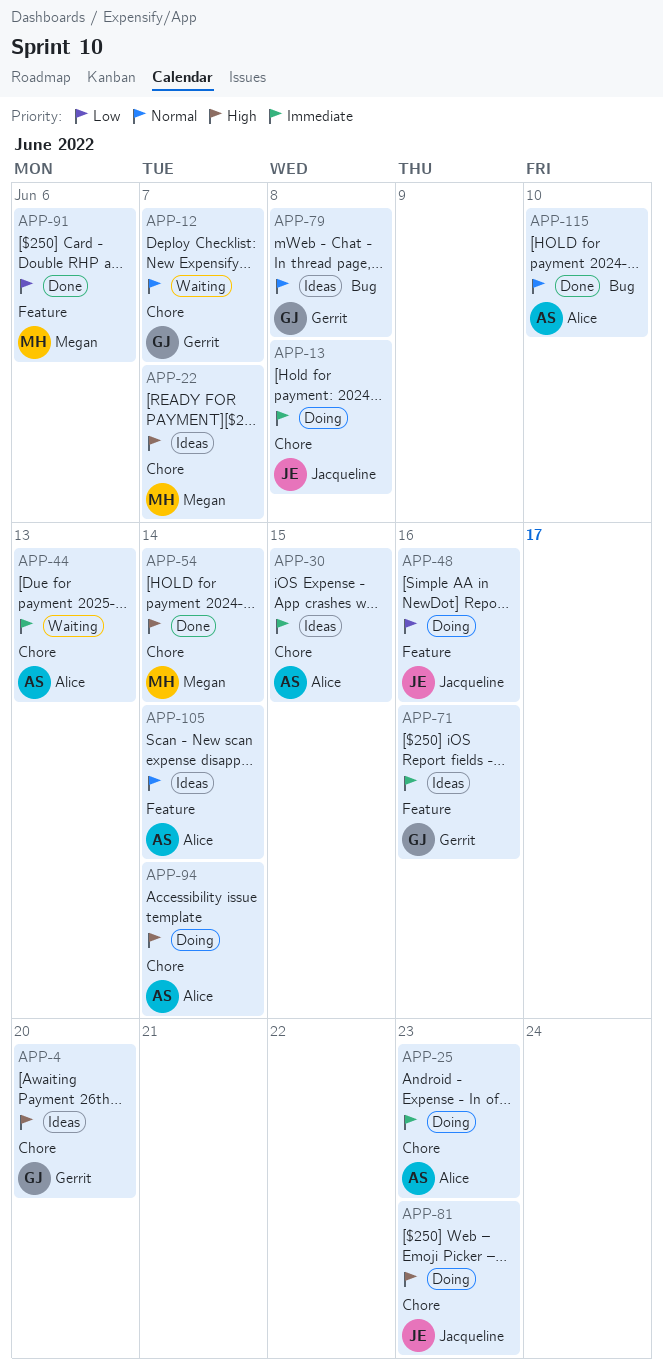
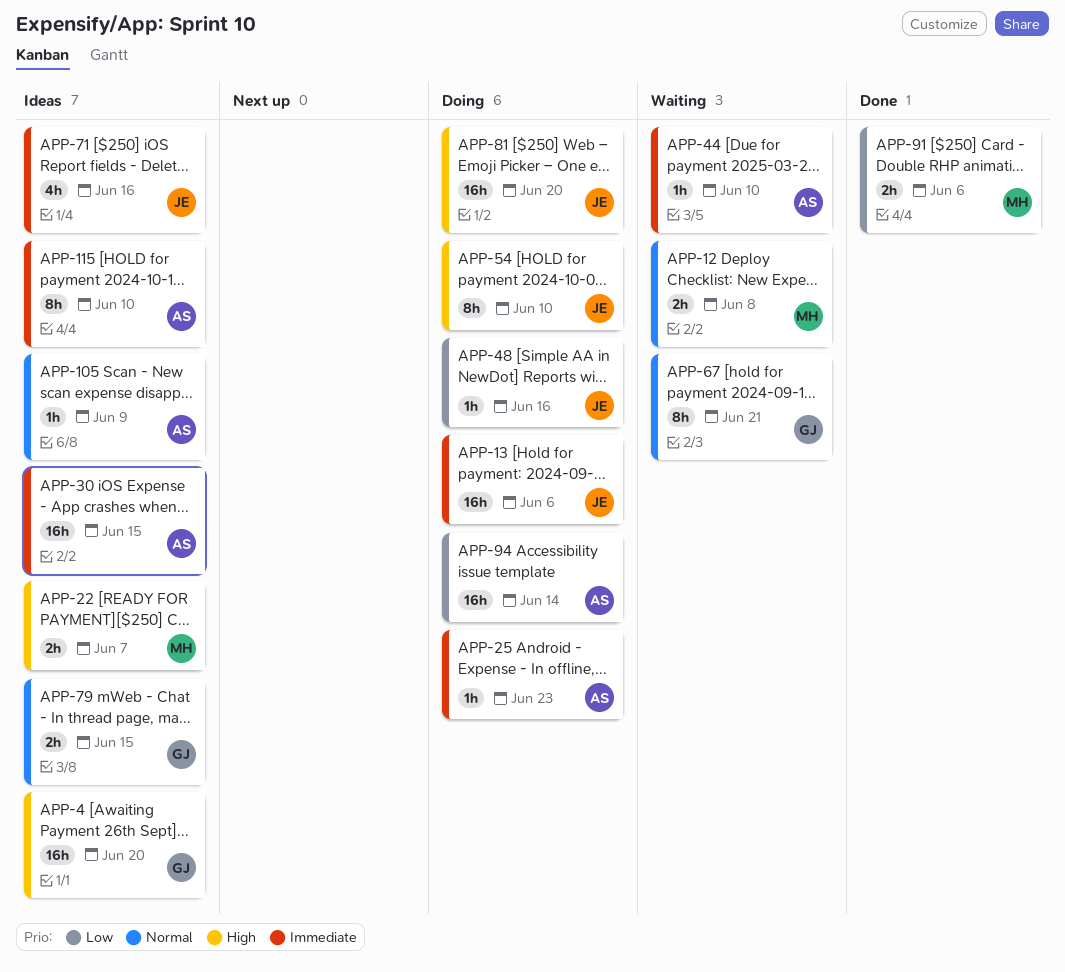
APP-12, owner: Gerrit -> Megan
APP-12, due: Jun 7 -> Jun 8
APP-13, due: Jun 8 -> Jun 6
APP-44, due: Jun 13 -> Jun 10
APP-54, status: Done -> Doing
APP-54, owner: Megan -> Jacqueline
APP-54, due: Jun 14 -> Jun 10
APP-67: none -> present
APP-71, owner: Gerrit -> Jacqueline
APP-79, due: Jun 8 -> Jun 15
APP-81, due: Jun 23 -> Jun 20
APP-94, priority: High -> Low
APP-105, due: Jun 14 -> Jun 9
APP-115, status: Done -> Ideas
APP-115, priority: Normal -> Immediate

